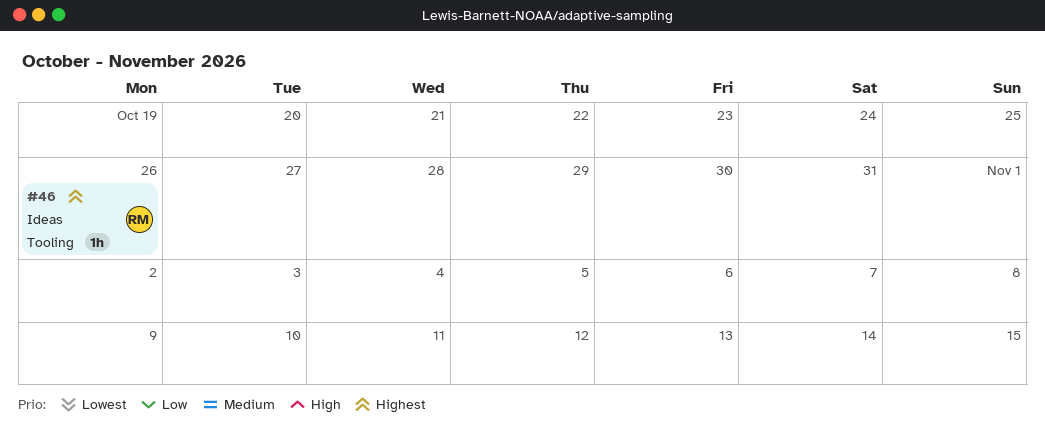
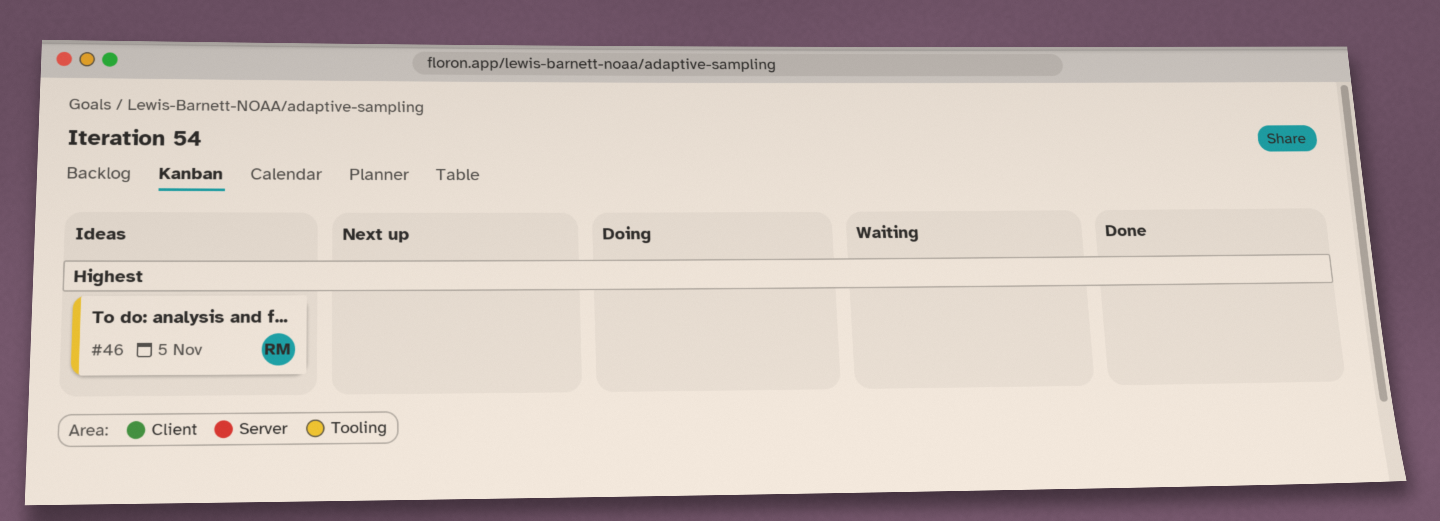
#46, due: Oct 26 -> Nov 5

